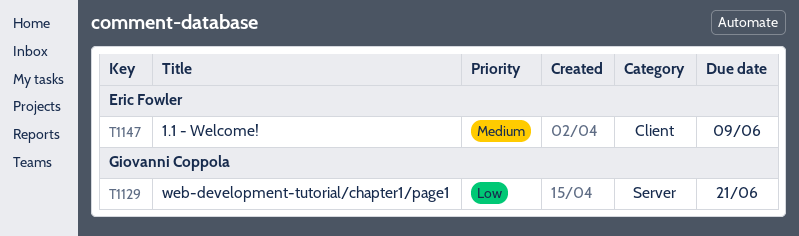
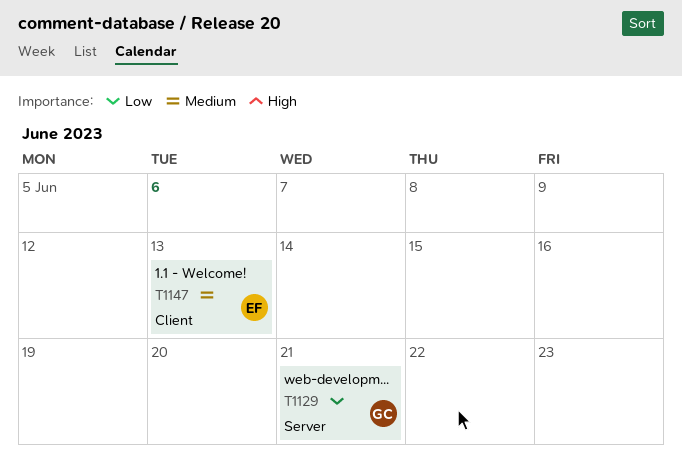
T1147, due: Jun 9 -> Jun 13

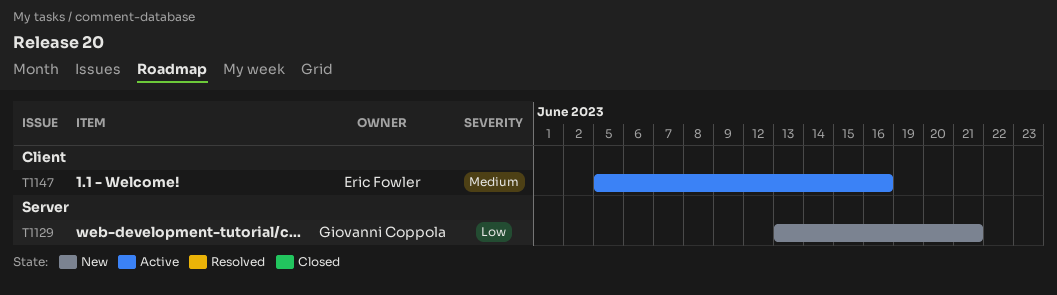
T1147, due: Jun 13 -> Jun 16

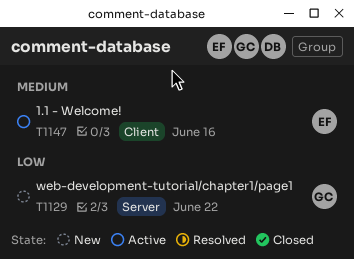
T1129, due: Jun 21 -> Jun 22

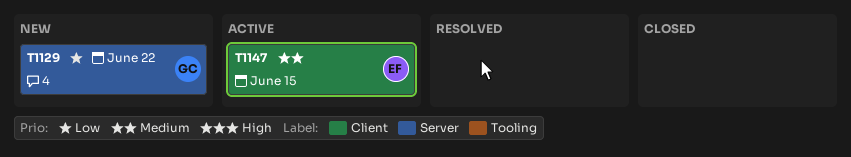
T1147, due: Jun 16 -> Jun 15

